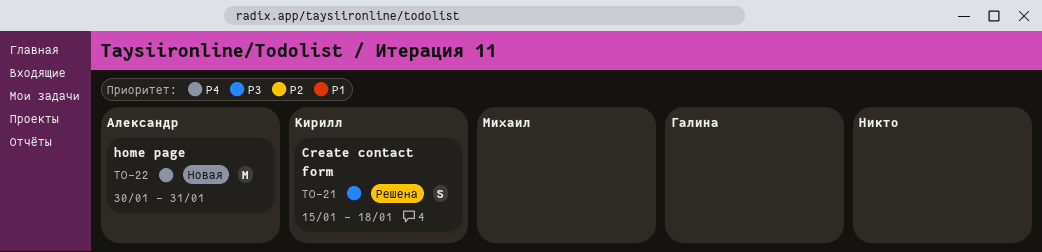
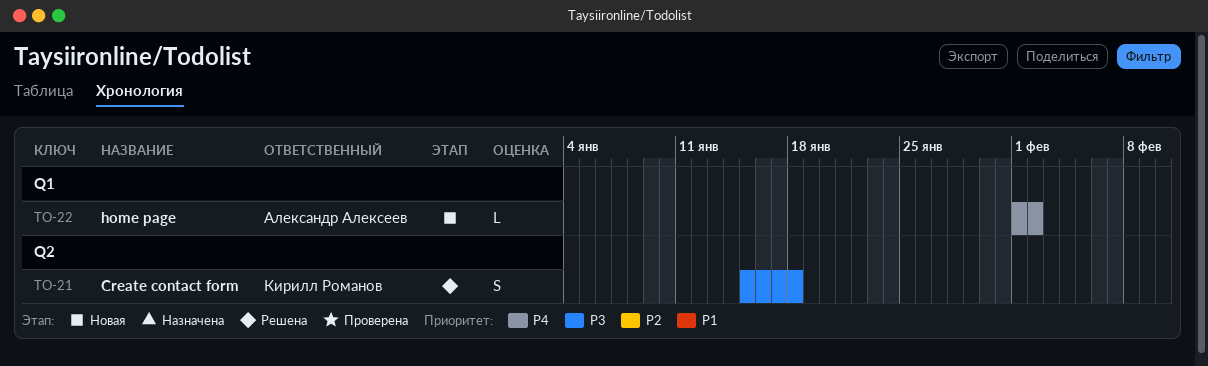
TO-22, estimate: M -> L
TO-22, start: Jan 30 -> Feb 1
TO-22, due: Jan 31 -> Feb 2

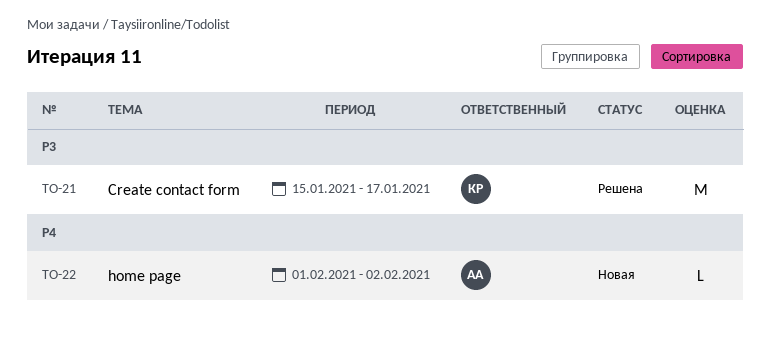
TO-21, estimate: S -> M
TO-21, due: Jan 18 -> Jan 17

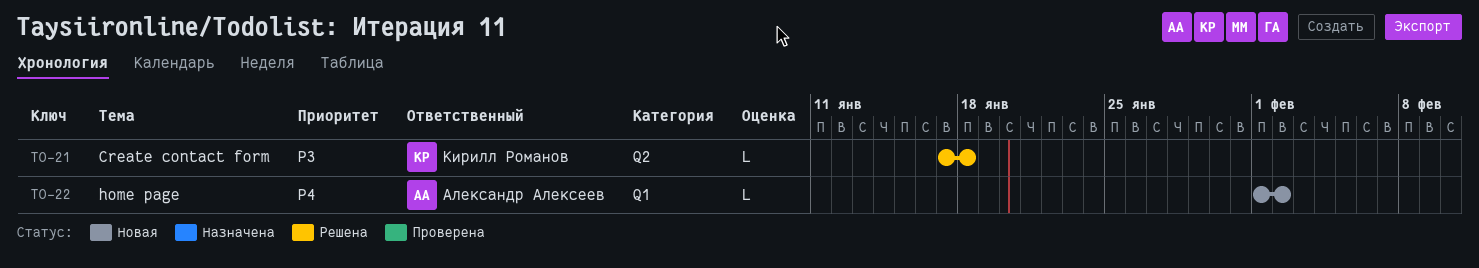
TO-21, estimate: M -> L
TO-21, start: Jan 15 -> Jan 17
TO-21, due: Jan 17 -> Jan 18

